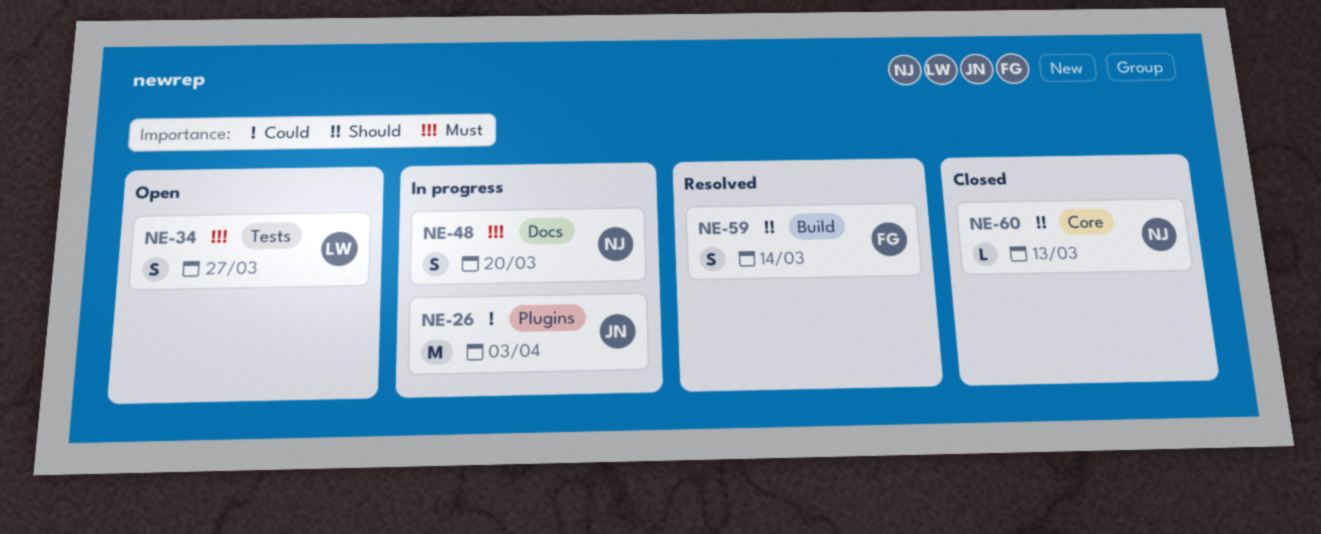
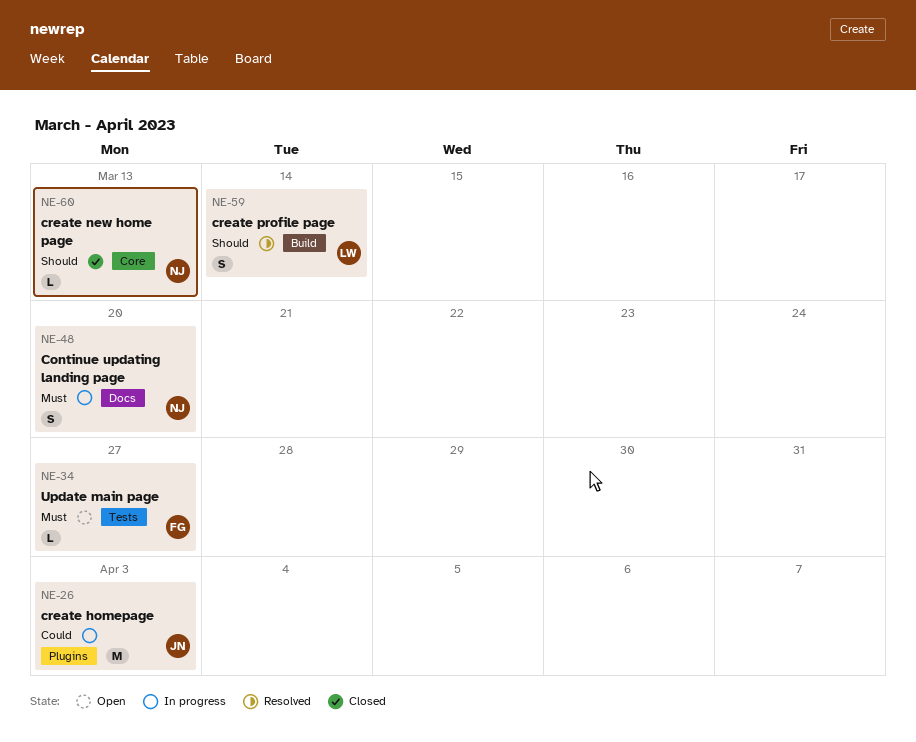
NE-34, owner: LW -> FG
NE-34, estimate: S -> L
NE-59, owner: FG -> LW

